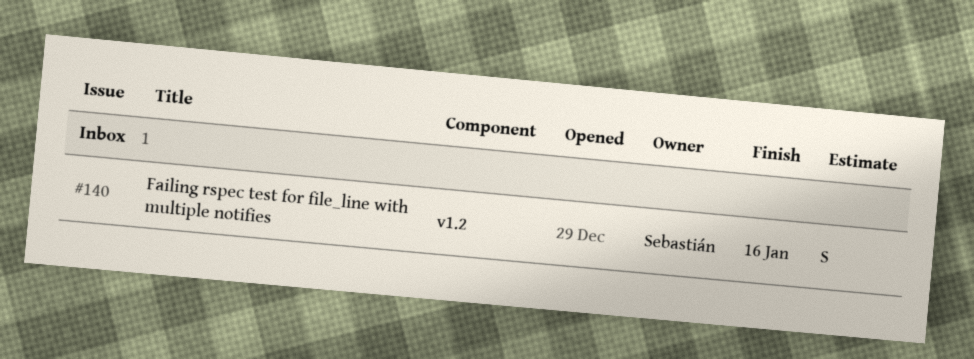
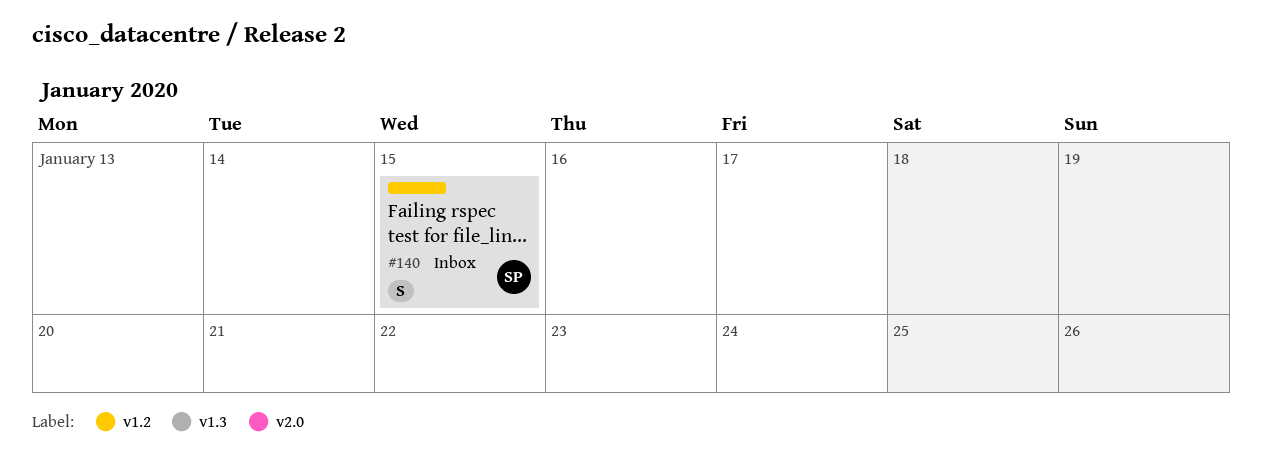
#140, due: Jan 16 -> Jan 15

